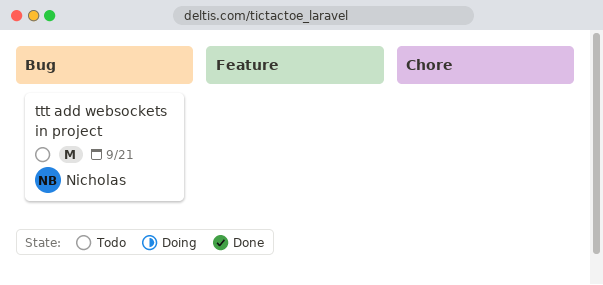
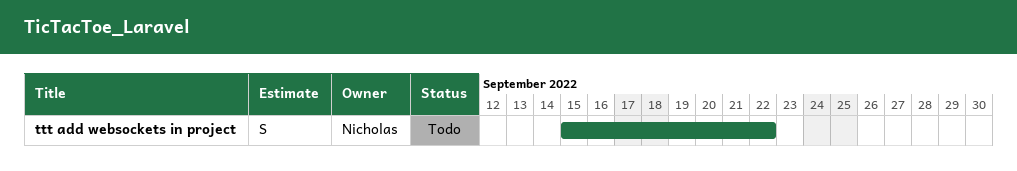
ttt add websockets in project, estimate: M -> S
ttt add websockets in project, due: Sep 21 -> Sep 22

